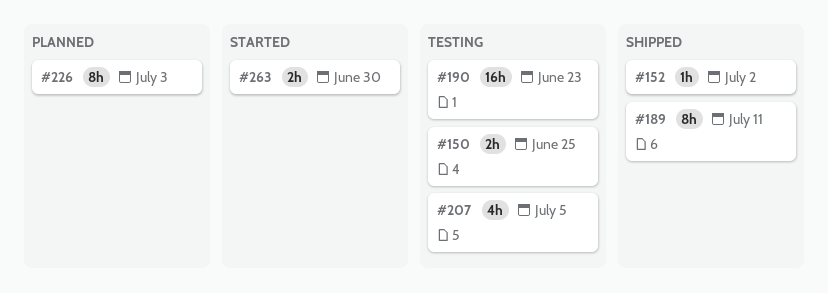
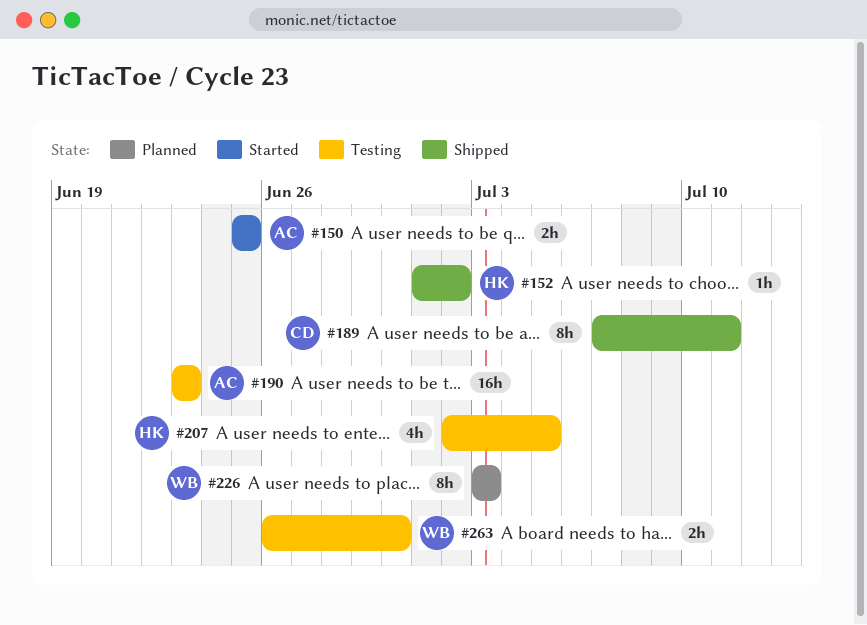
#150, status: Testing -> Started
#263, status: Started -> Testing

